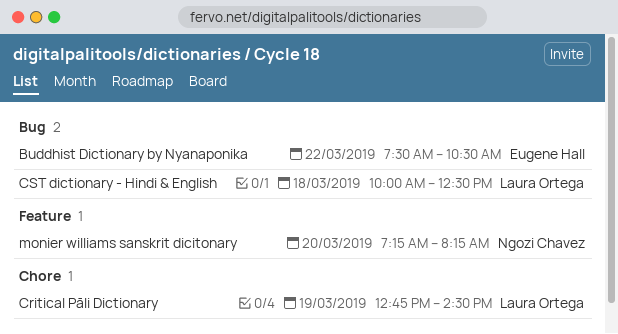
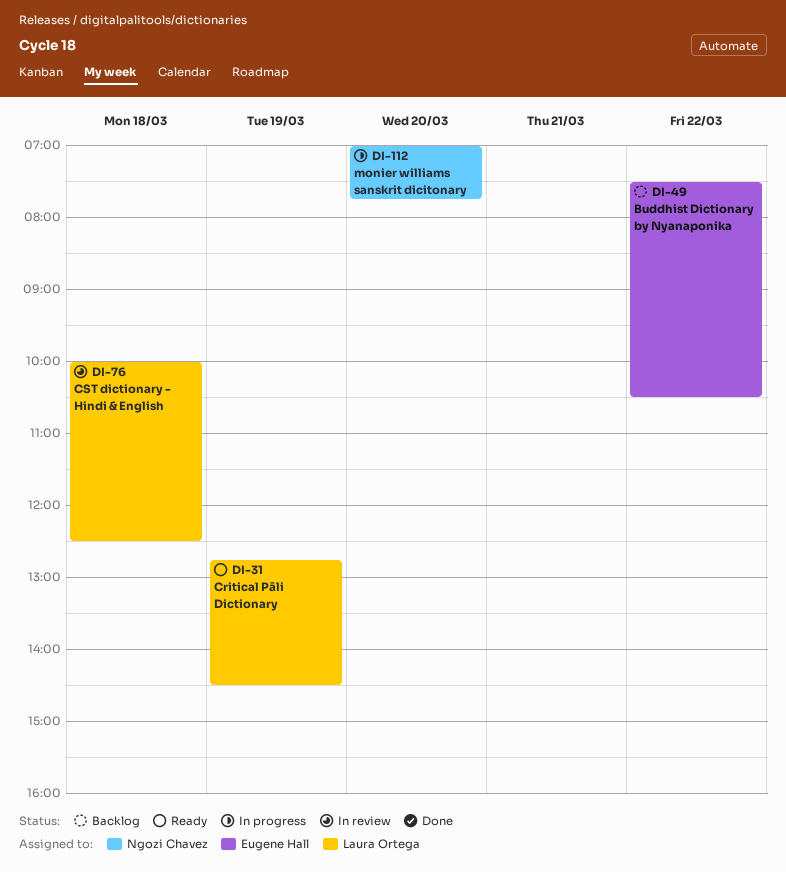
monier williams sanskrit dicitonary, begins: 07:15 -> 07:00
monier williams sanskrit dicitonary, ends: 08:15 -> 07:45

